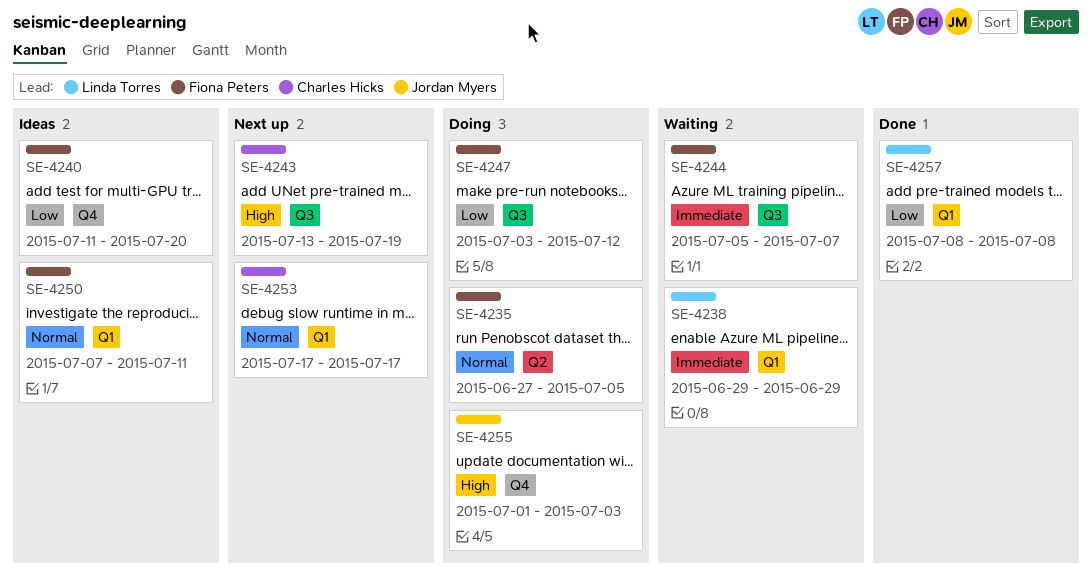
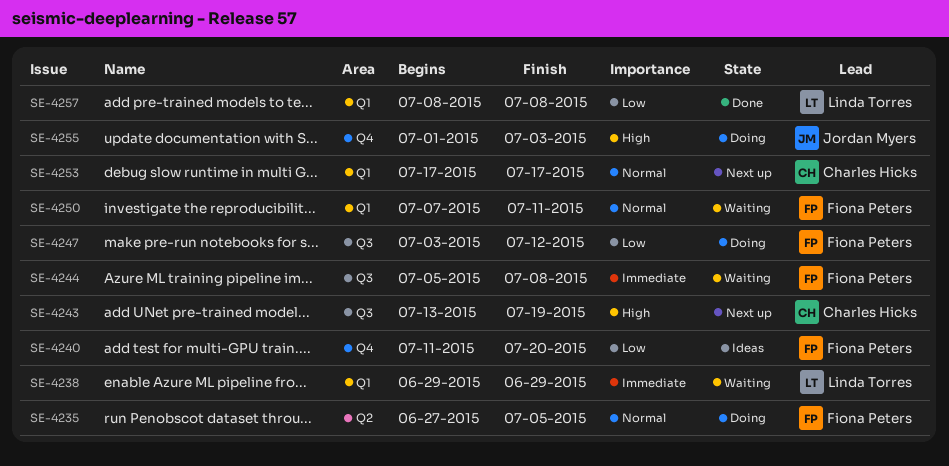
SE-4244, due: Jul 7 -> Jul 8
SE-4250, status: Ideas -> Waiting

